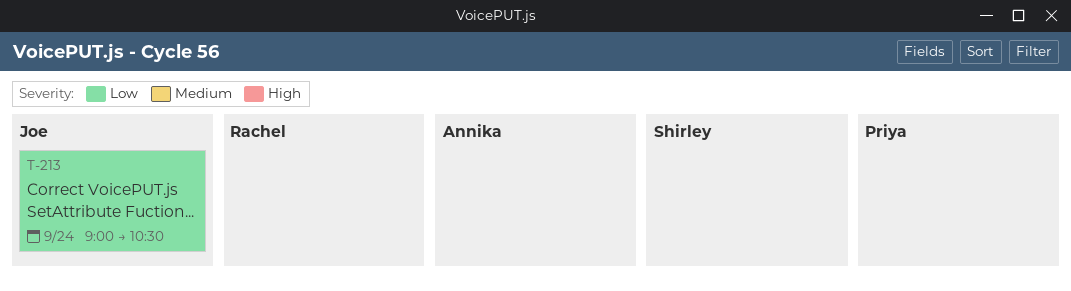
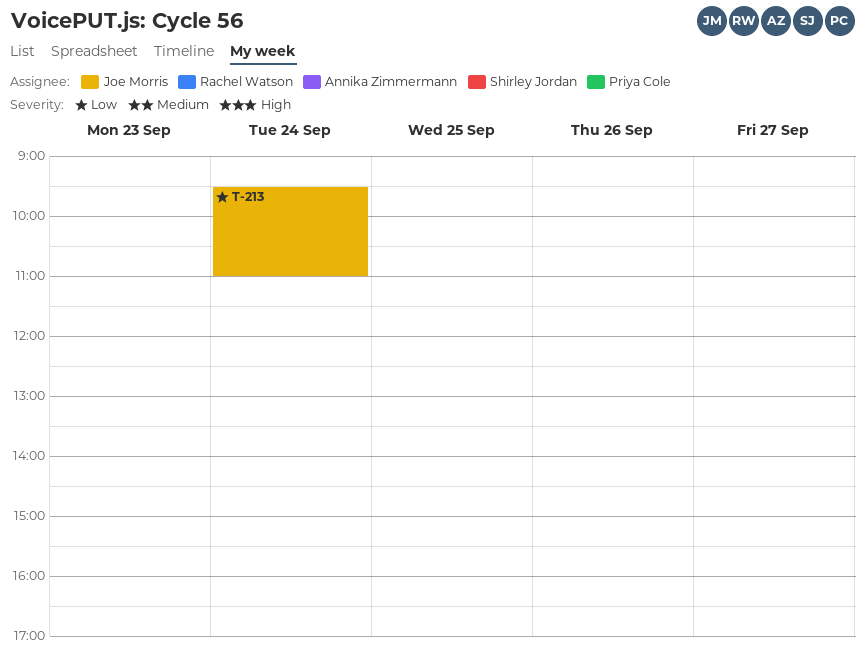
T-213, begins: 09:00 -> 09:30
T-213, ends: 10:30 -> 11:00

